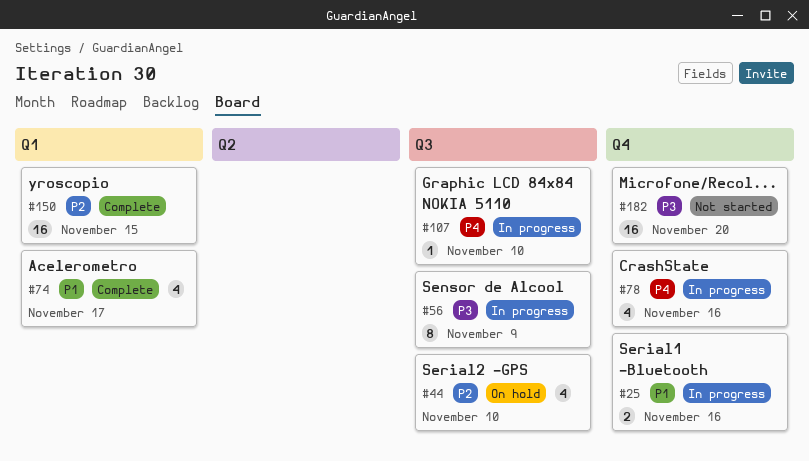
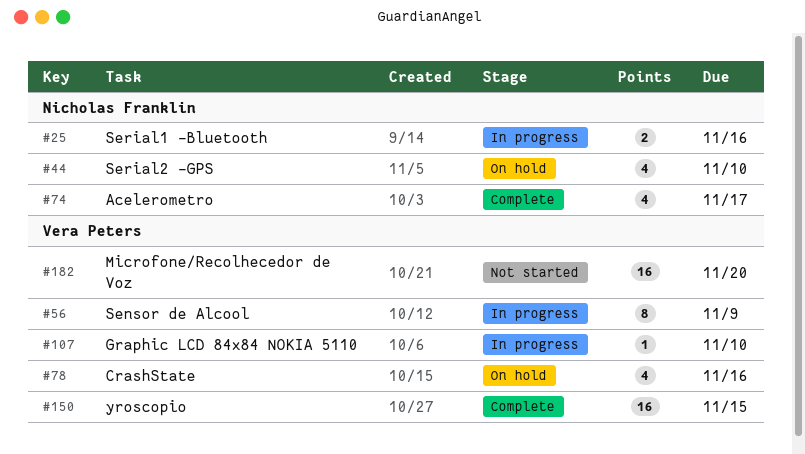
#78, status: In progress -> On hold

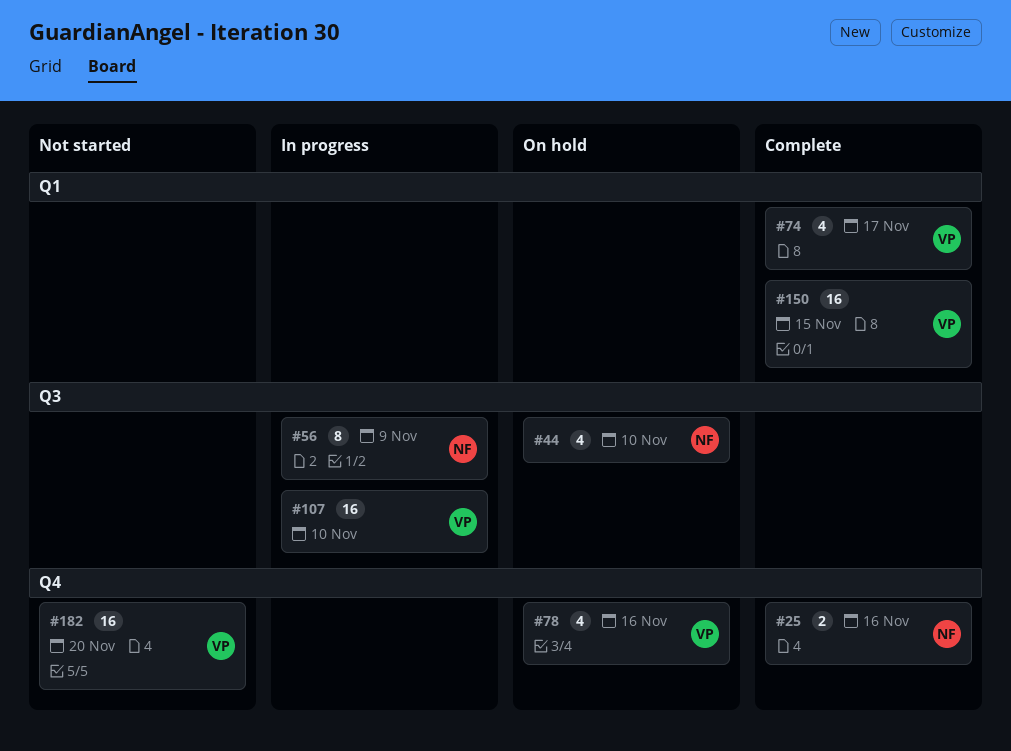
#25, status: In progress -> Complete
#56, owner: Vera Peters -> Nicholas Franklin
#74, owner: Nicholas Franklin -> Vera Peters
#107, estimate: 1 -> 16

